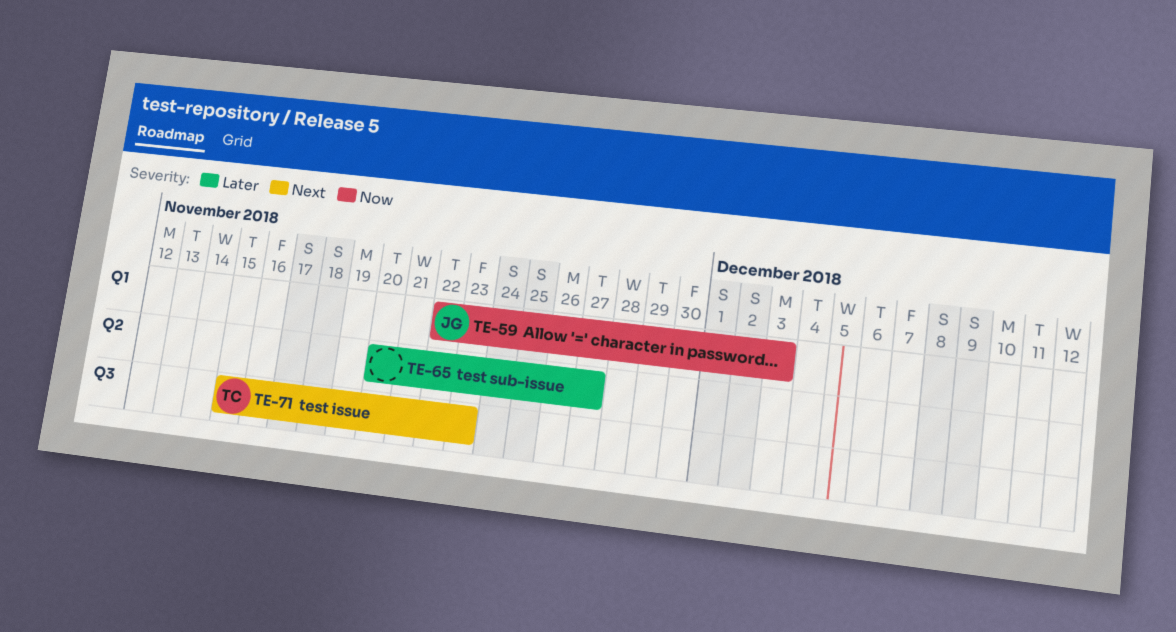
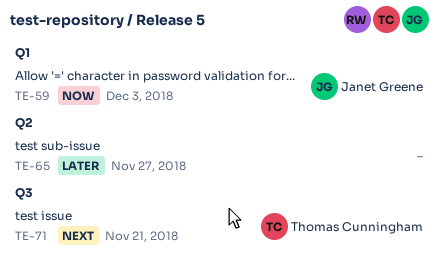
TE-71, due: Nov 23 -> Nov 21

